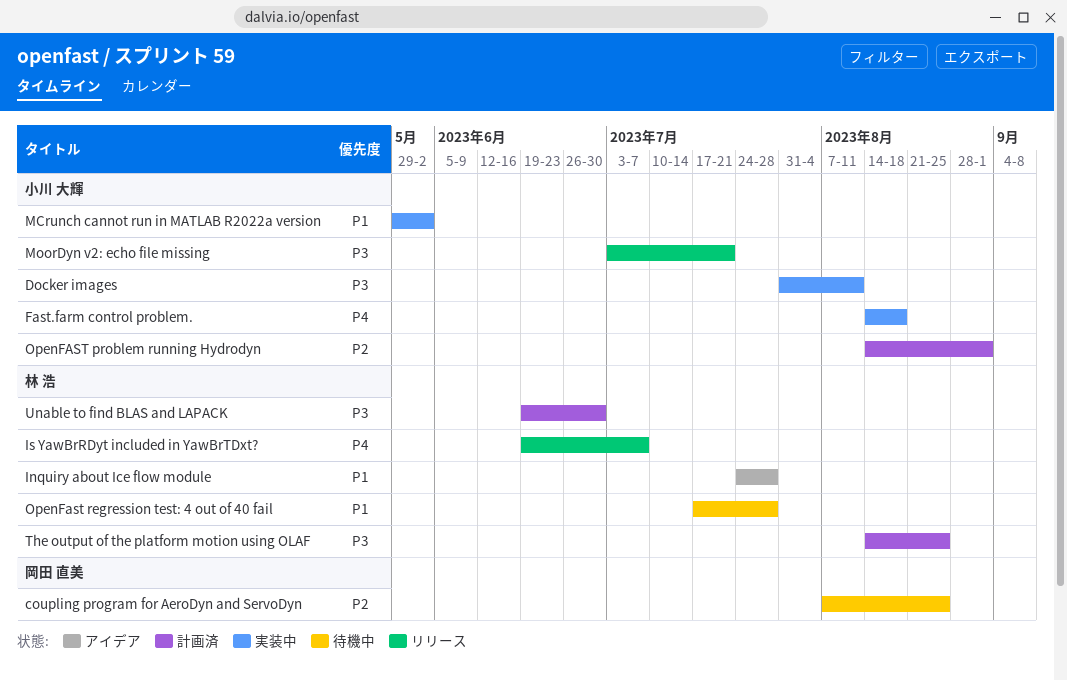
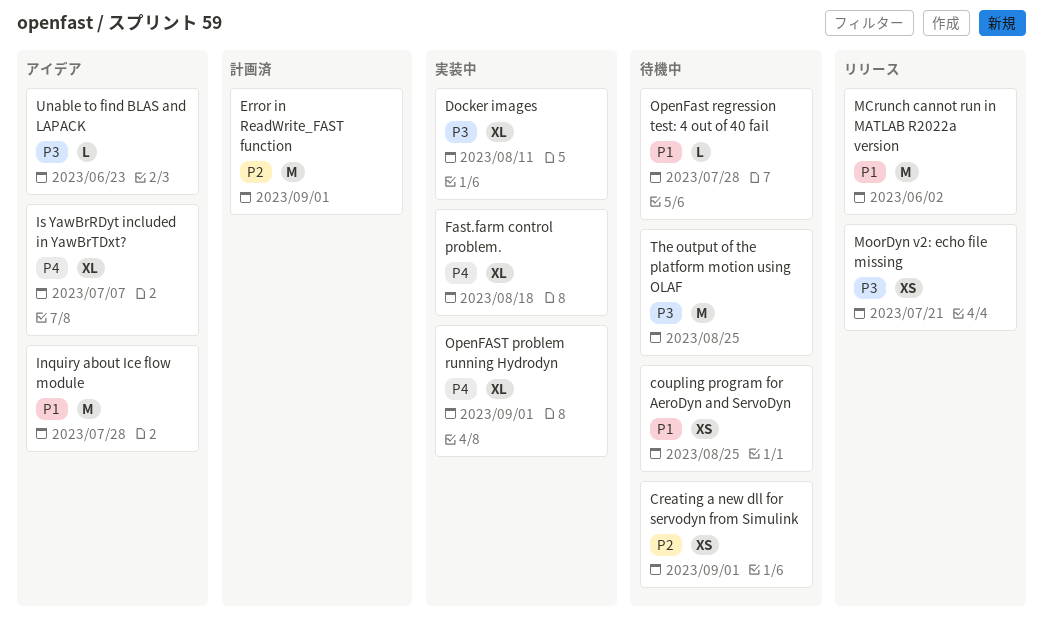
coupling program for AeroDyn and ServoDyn, priority: P2 -> P1
Creating a new dll for servodyn from Simulink: none -> present
Error in ReadWrite_FAST function: none -> present
Is YawBrRDyt included in YawBrTDxt?, status: リリース -> アイデア
MCrunch cannot run in MATLAB R2022a version, status: 実装中 -> リリース
OpenFAST problem running Hydrodyn, status: 計画済 -> 実装中
OpenFAST problem running Hydrodyn, priority: P2 -> P4
The output of the platform motion using OLAF, status: 計画済 -> 待機中
Unable to find BLAS and LAPACK, status: 計画済 -> アイデア
Unable to find BLAS and LAPACK, due: Jun 30 -> Jun 23

